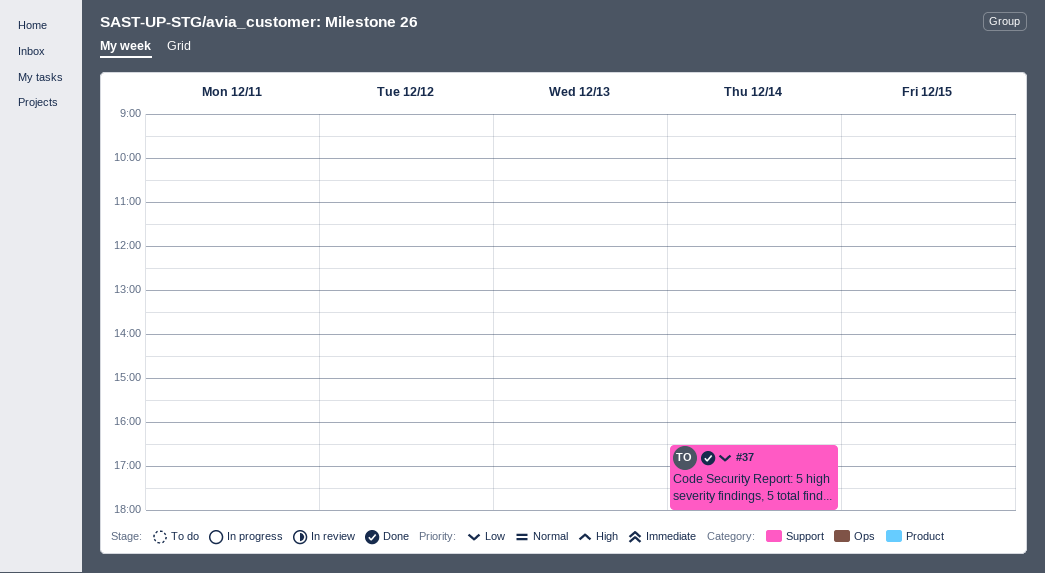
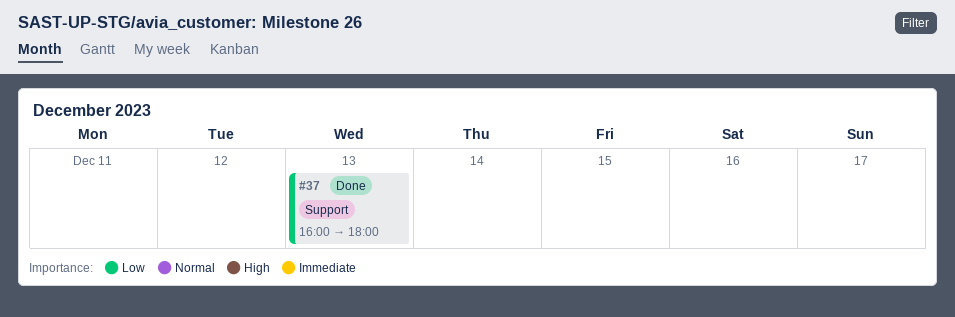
#37, day: Dec 14 -> Dec 13
#37, begins: 16:30 -> 16:00

